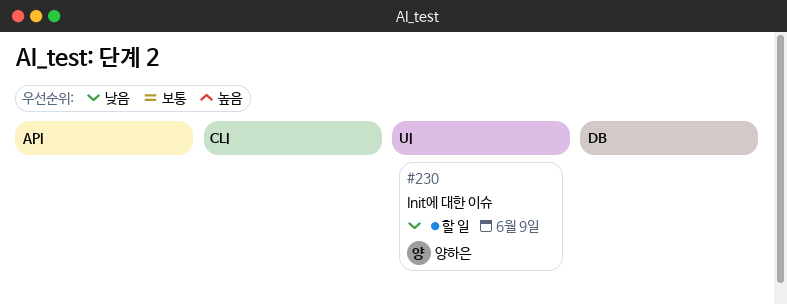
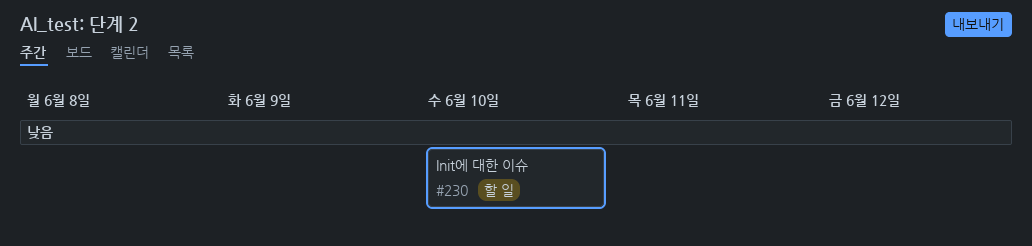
#230, due: Jun 9 -> Jun 10

